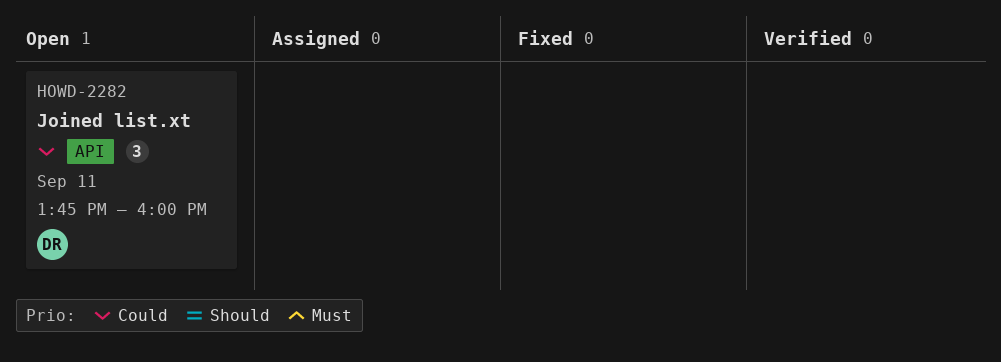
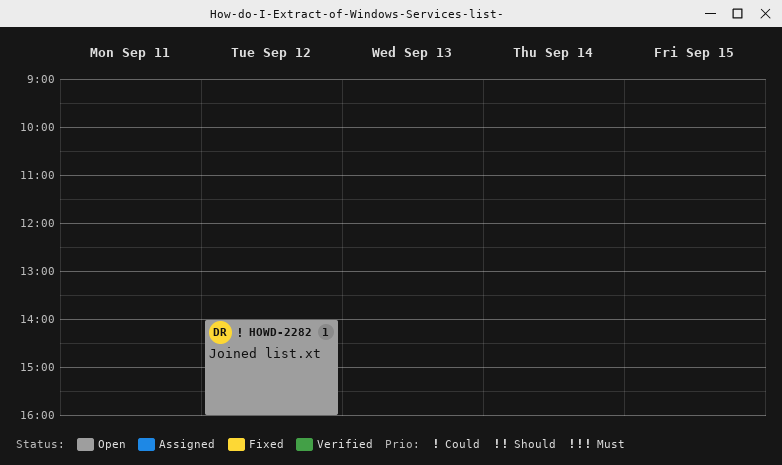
HOWD-2282, estimate: 3 -> 1
HOWD-2282, day: Sep 11 -> Sep 12
HOWD-2282, begins: 13:45 -> 14:00

